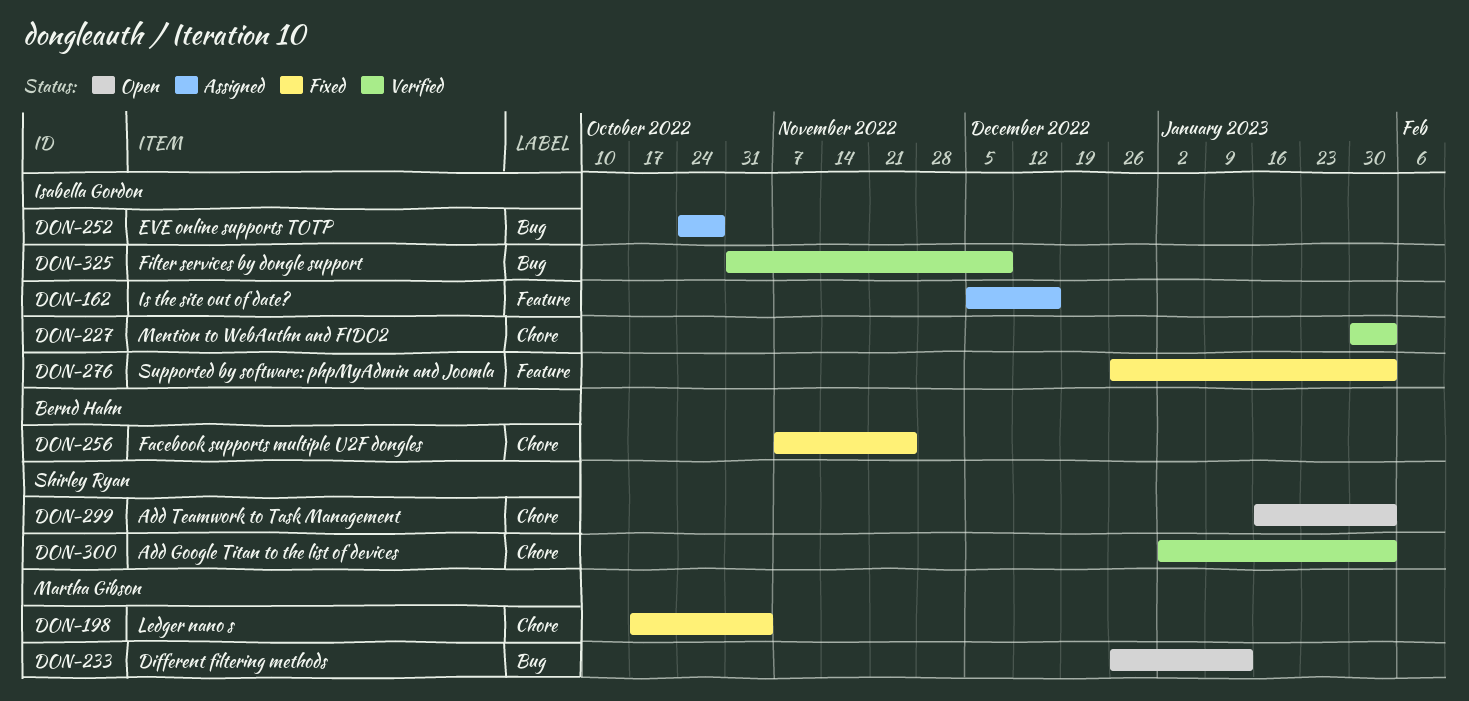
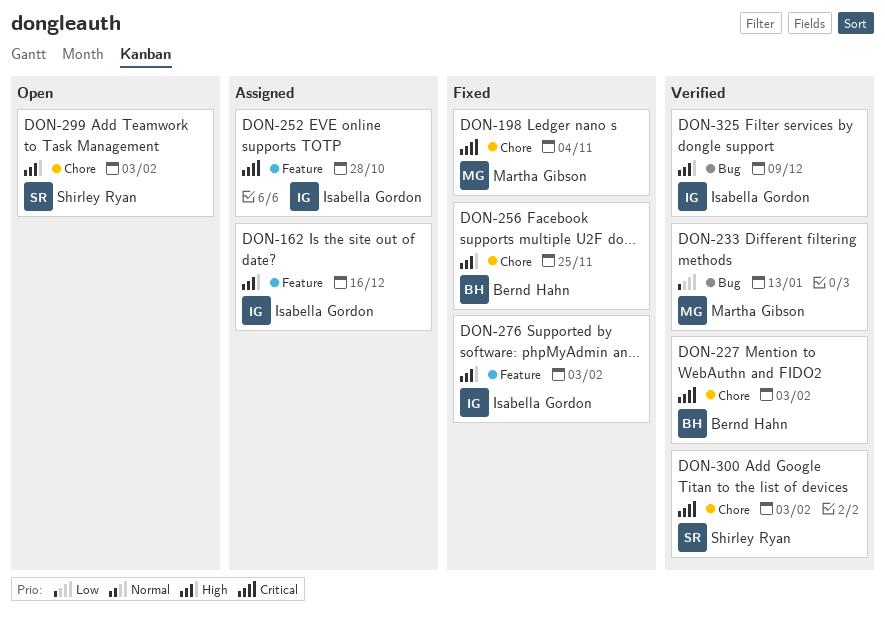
DON-227, owner: Isabella Gordon -> Bernd Hahn
DON-233, status: Open -> Verified
DON-252, label: Bug -> Feature

